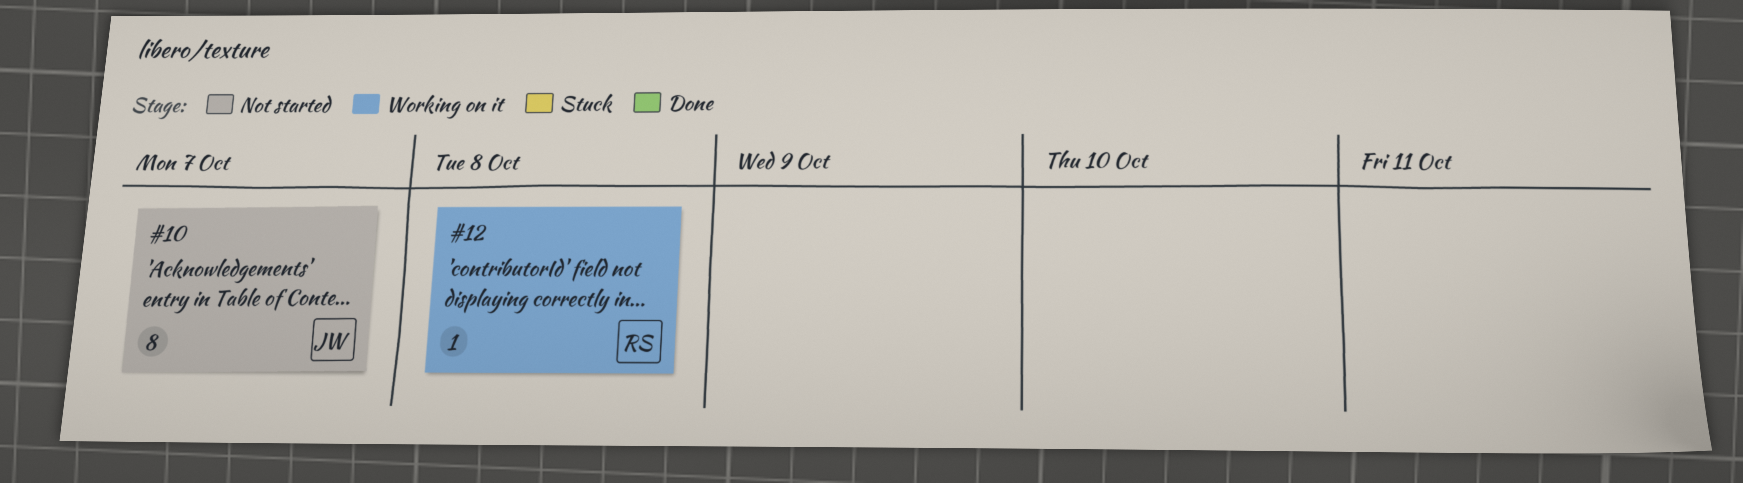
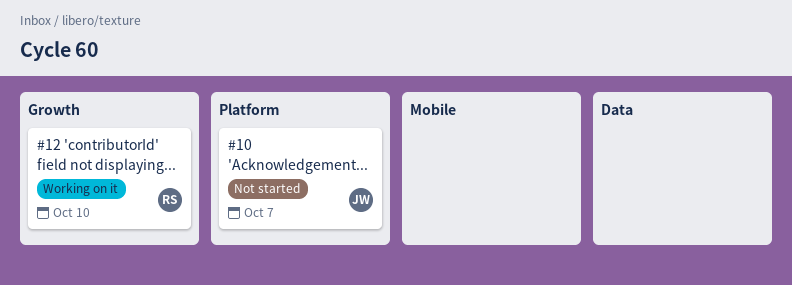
#12, due: Oct 8 -> Oct 10

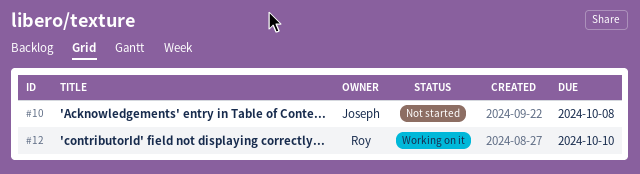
#10, due: Oct 7 -> Oct 8

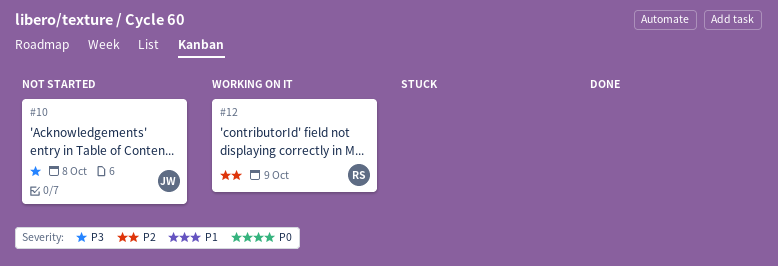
#12, due: Oct 10 -> Oct 9

